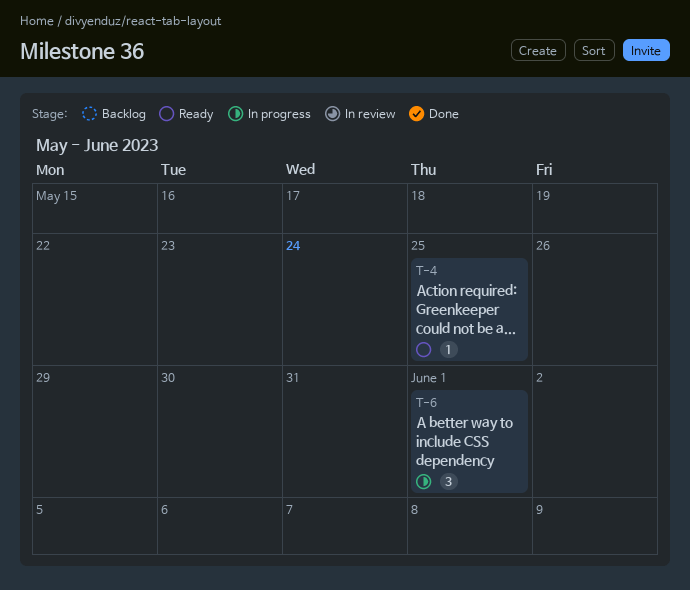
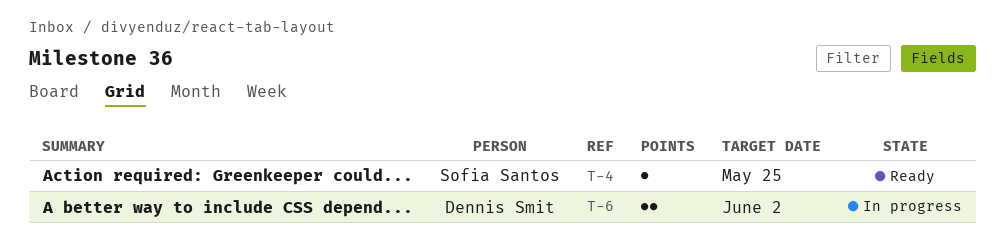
T-6, estimate: 3 -> 2
T-6, due: Jun 1 -> Jun 2

